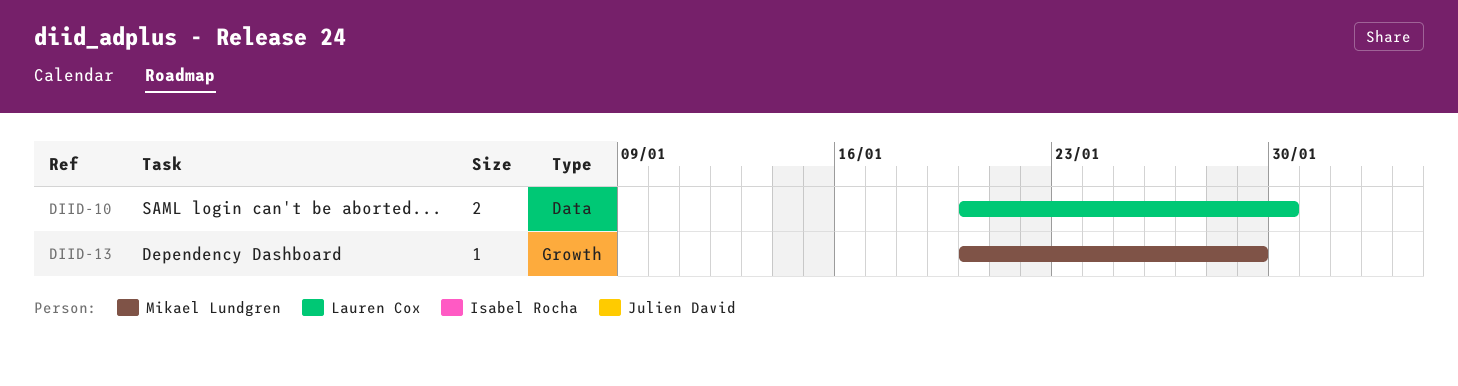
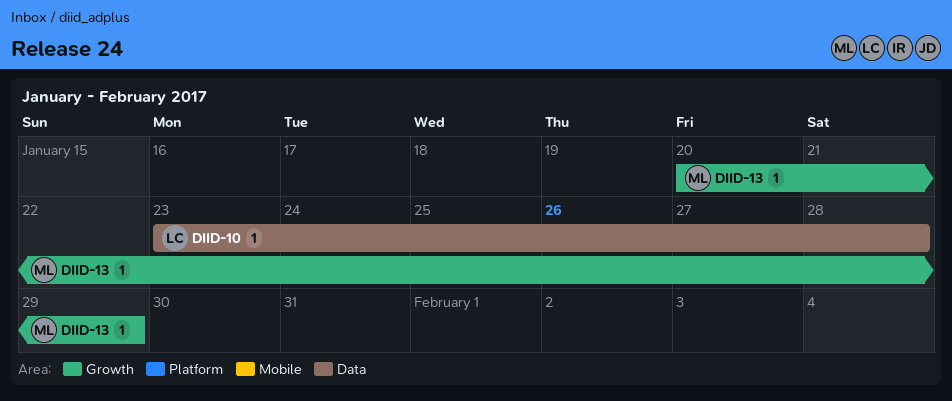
DIID-10, estimate: 2 -> 1
DIID-10, start: Jan 20 -> Jan 23
DIID-10, due: Jan 30 -> Jan 28

